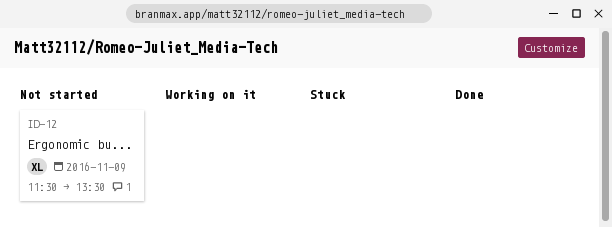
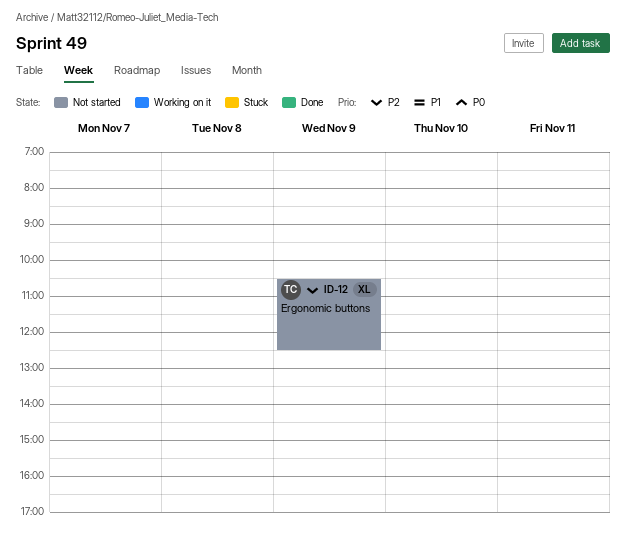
ID-12, begins: 11:30 -> 10:30
ID-12, ends: 13:30 -> 12:30

